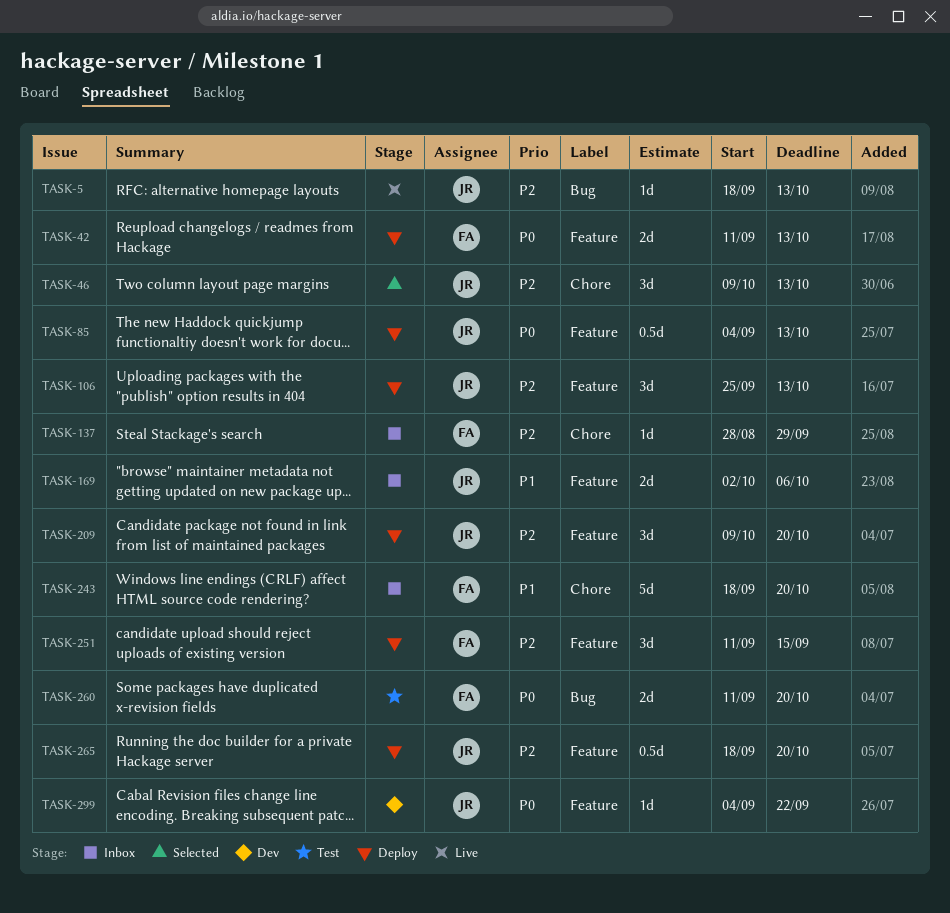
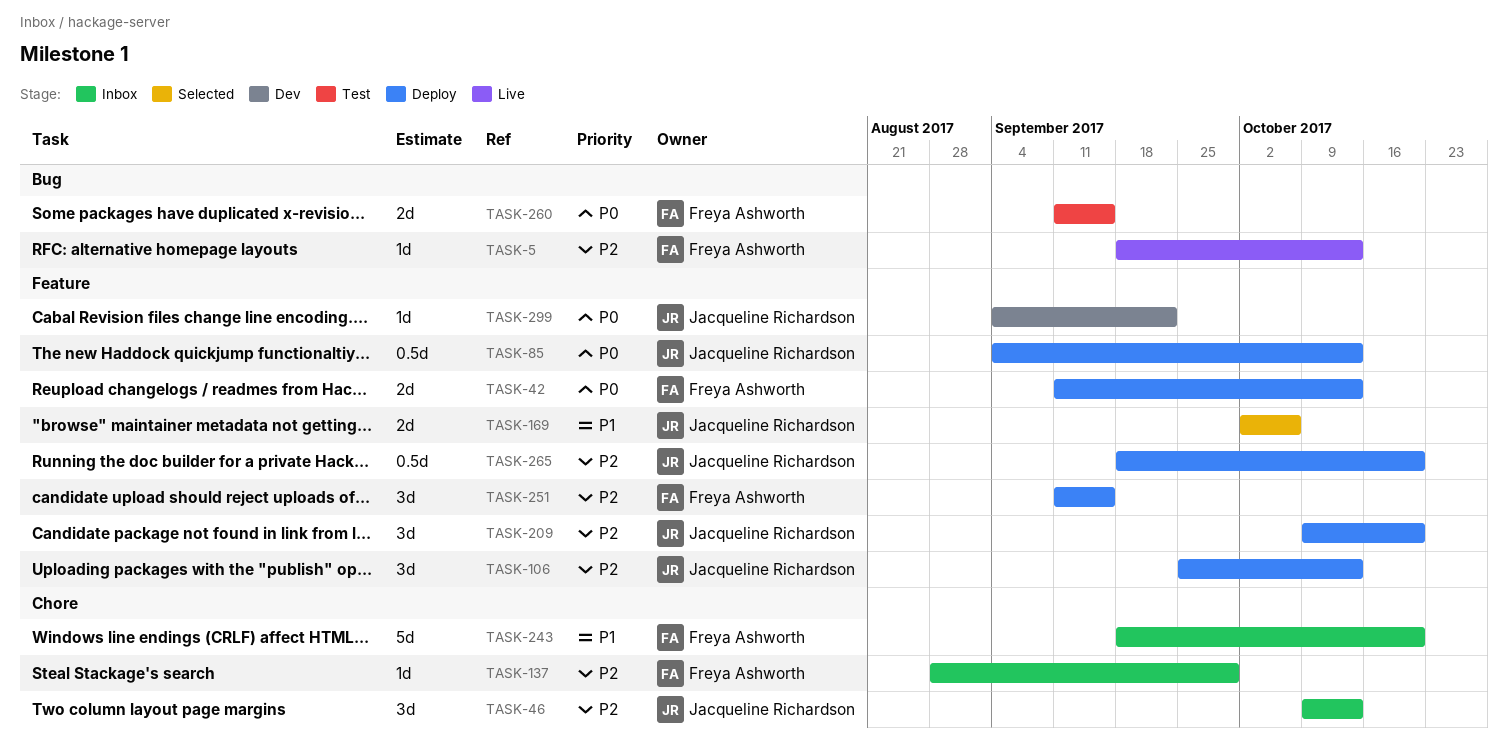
TASK-5, owner: Jacqueline Richardson -> Freya Ashworth
TASK-46, status: Selected -> Inbox
TASK-169, status: Inbox -> Selected
TASK-260, due: Oct 20 -> Sep 15

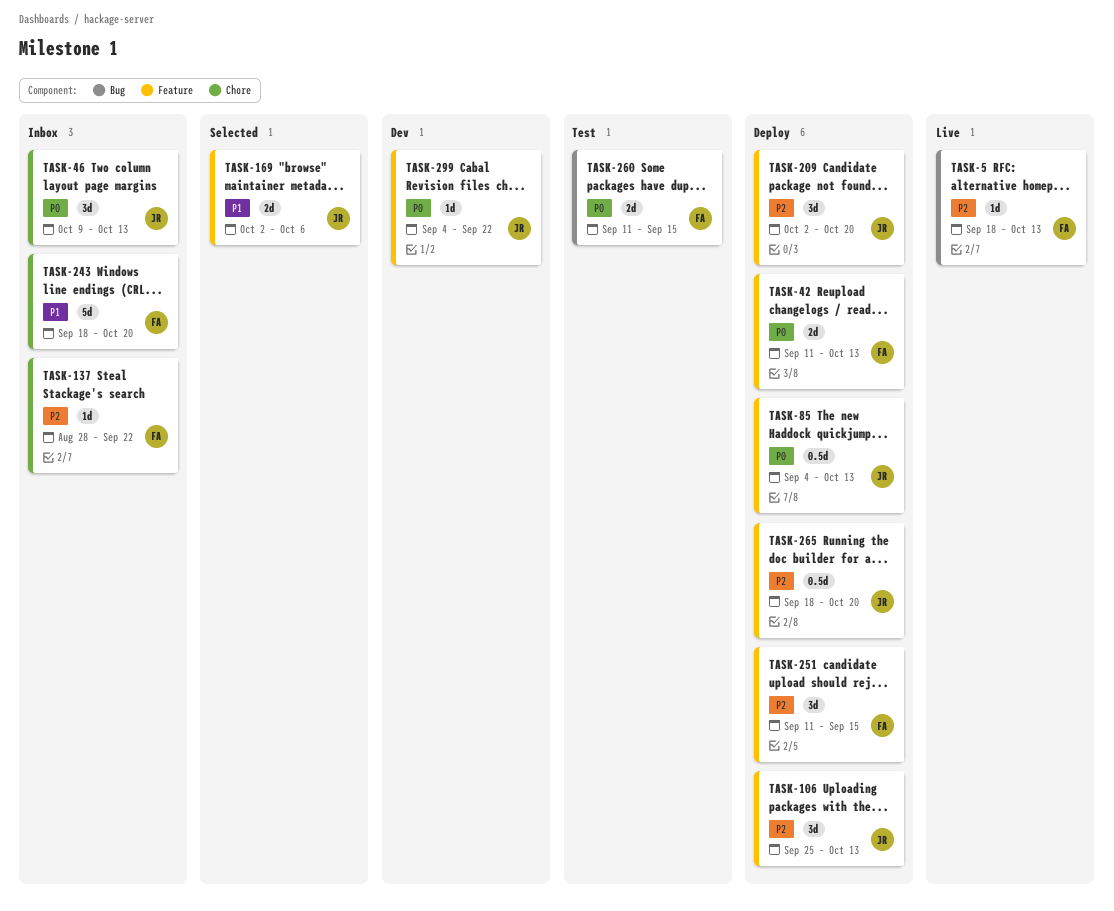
TASK-46, priority: P2 -> P0
TASK-137, due: Sep 29 -> Sep 22
TASK-209, start: Oct 9 -> Oct 2

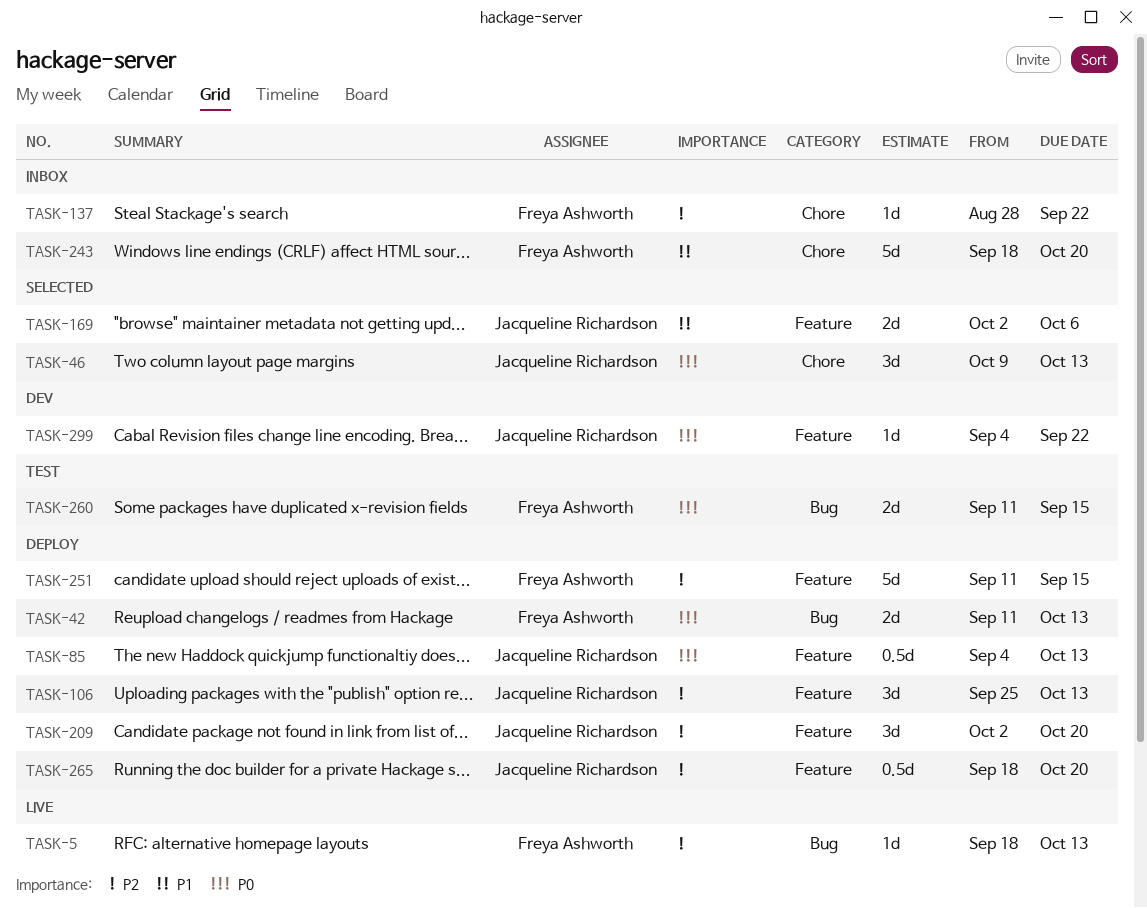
TASK-42, label: Feature -> Bug
TASK-46, status: Inbox -> Selected
TASK-251, estimate: 3d -> 5d

